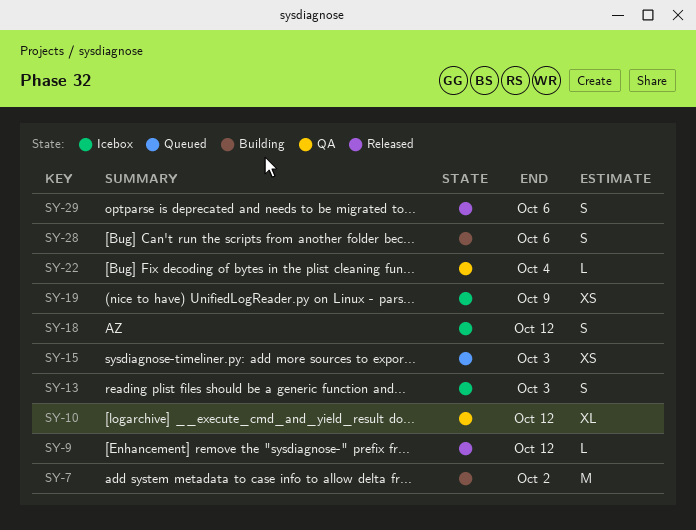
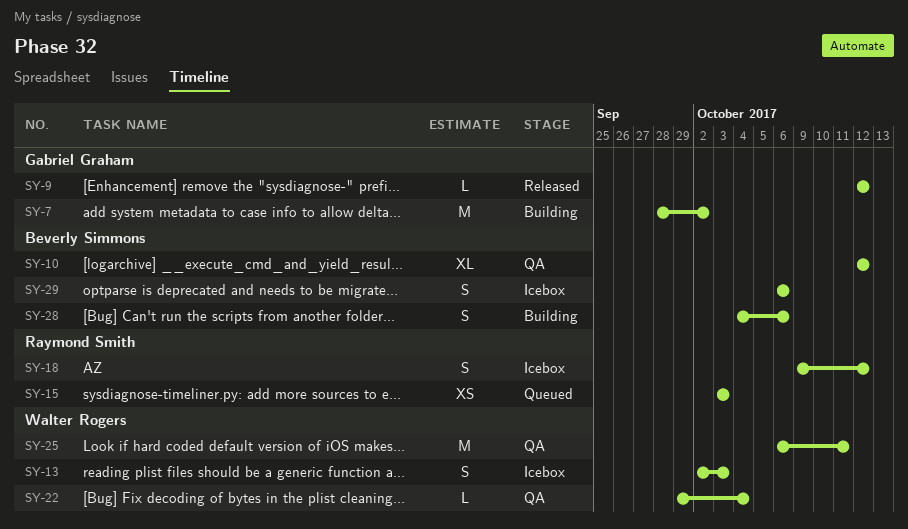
SY-19: present -> none
SY-25: none -> present
SY-29, status: Released -> Icebox

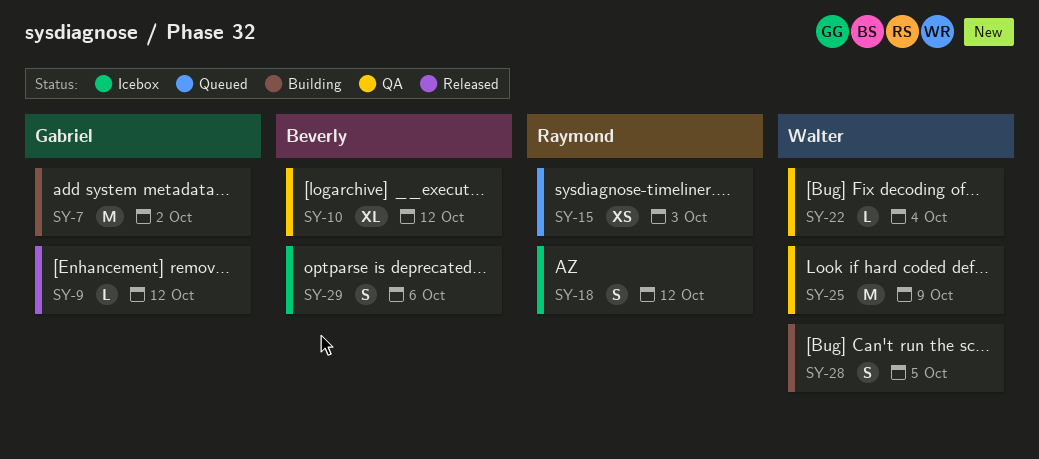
SY-13: present -> none
SY-25, due: Oct 11 -> Oct 9
SY-28, owner: Beverly Simmons -> Walter Rogers
SY-28, due: Oct 6 -> Oct 5

